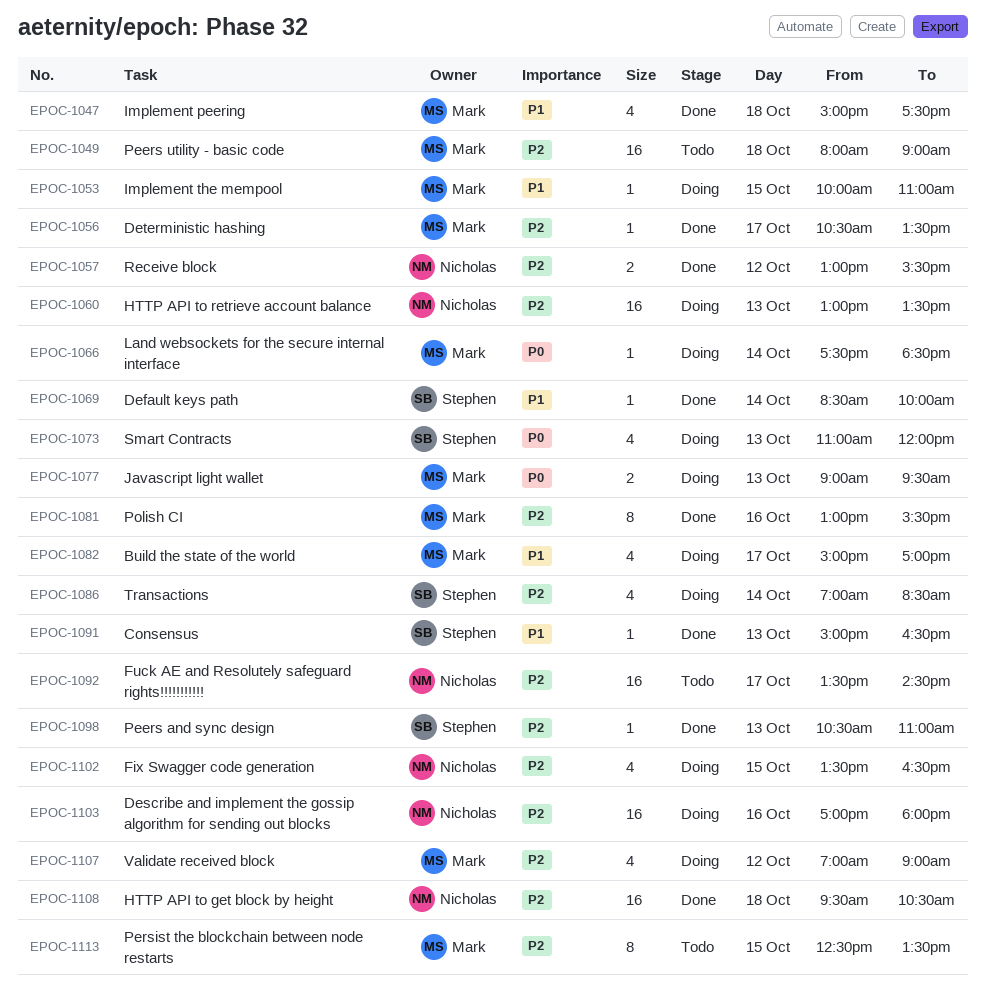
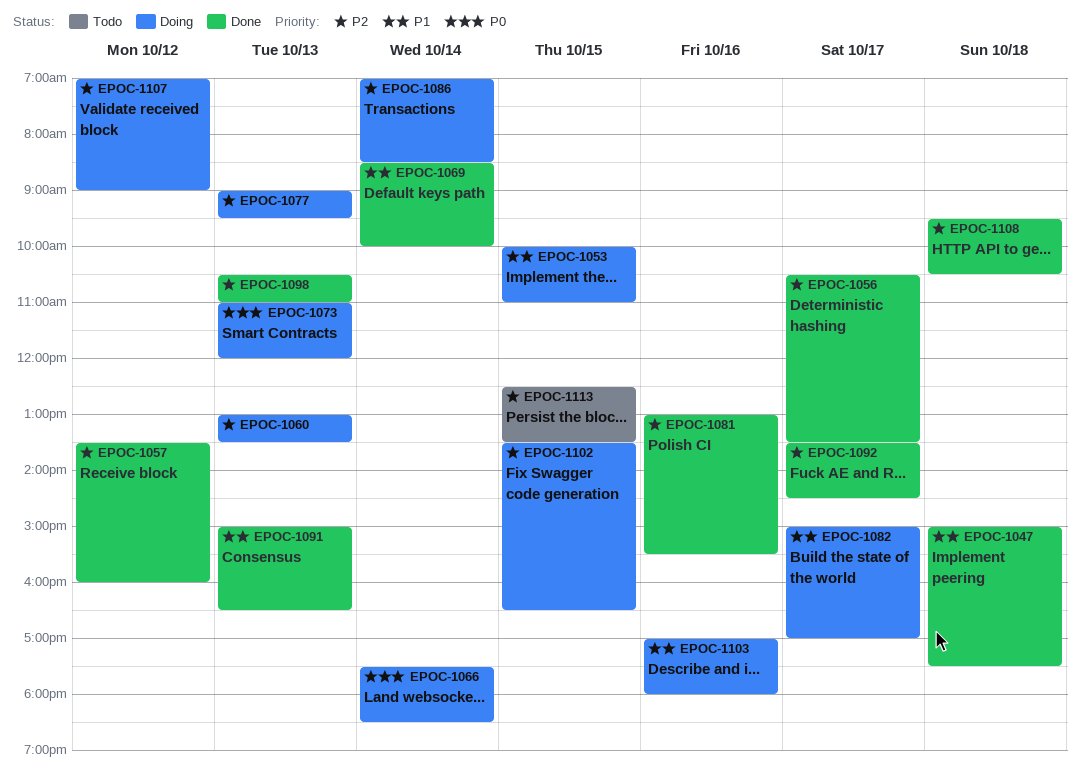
EPOC-1049: present -> none
EPOC-1057, begins: 13:00 -> 13:30
EPOC-1057, ends: 15:30 -> 16:00
EPOC-1077, priority: P0 -> P2
EPOC-1092, status: Todo -> Done
EPOC-1103, priority: P2 -> P1

